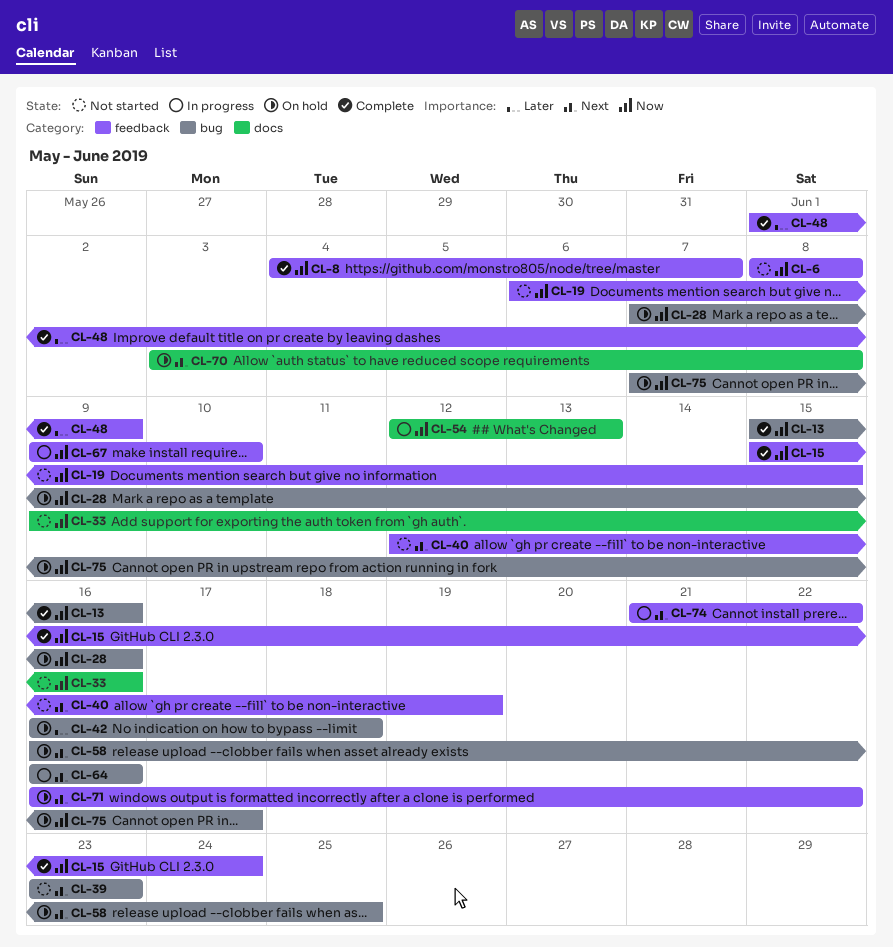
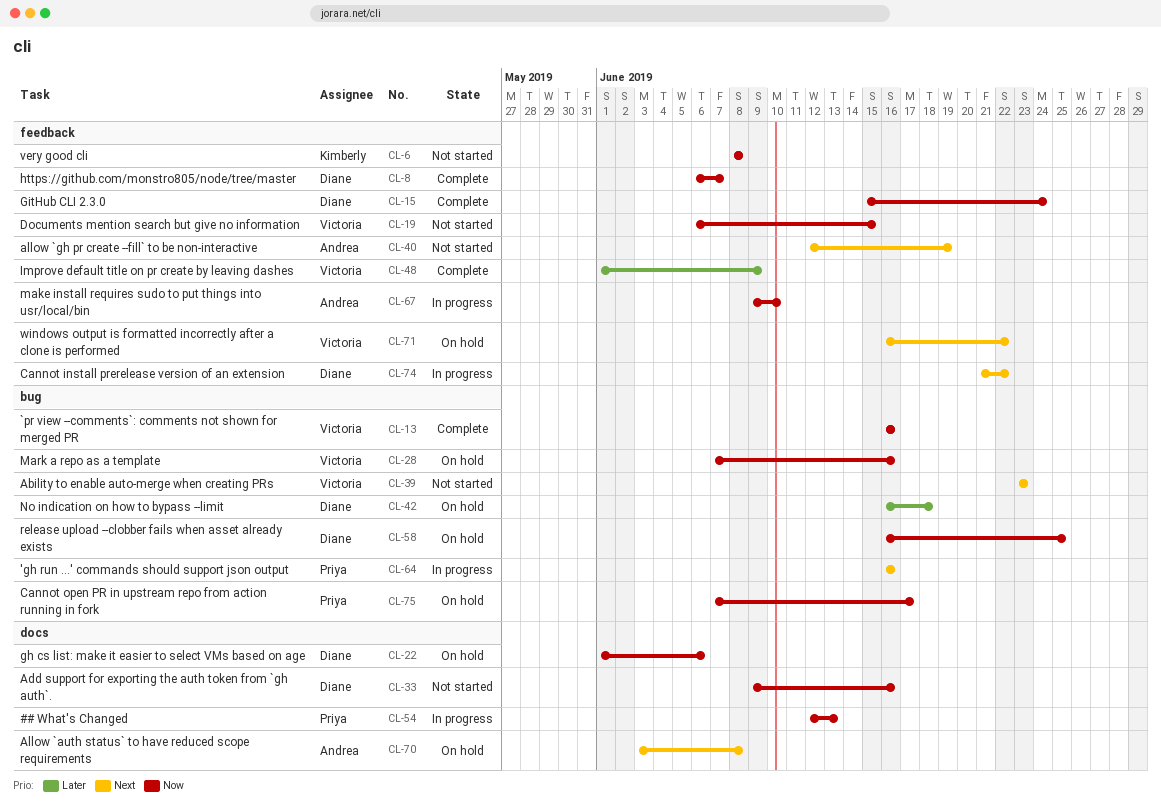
CL-8, start: Jun 4 -> Jun 6
CL-13, start: Jun 15 -> Jun 16
CL-22: none -> present
CL-58, priority: Next -> Now

